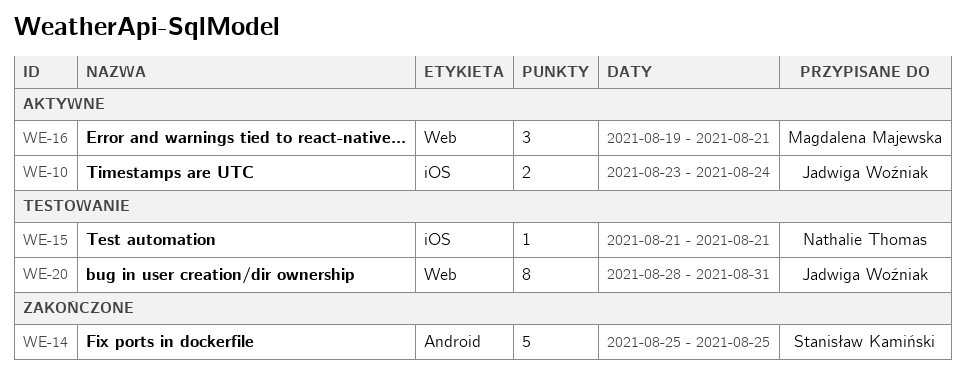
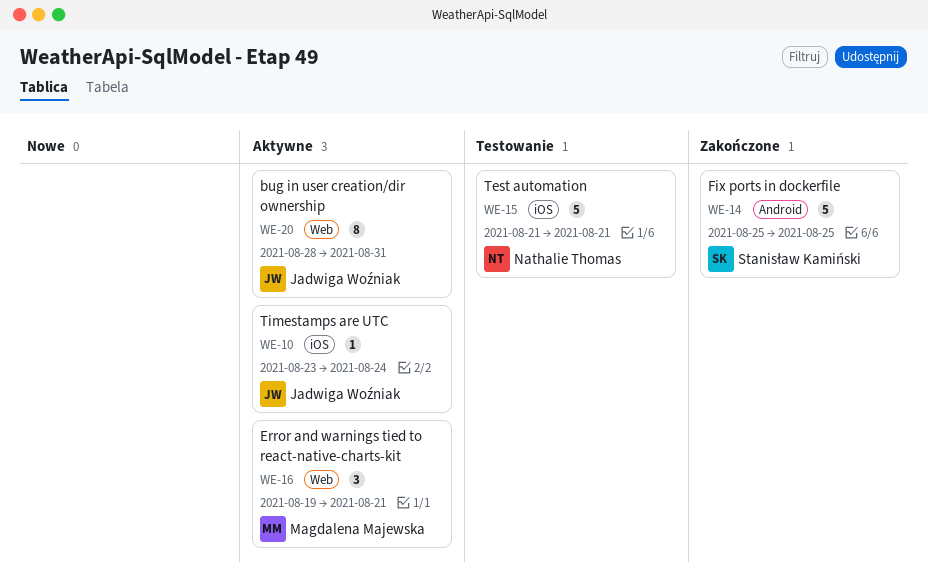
WE-10, estimate: 2 -> 1
WE-15, estimate: 1 -> 5
WE-20, status: Testowanie -> Aktywne

